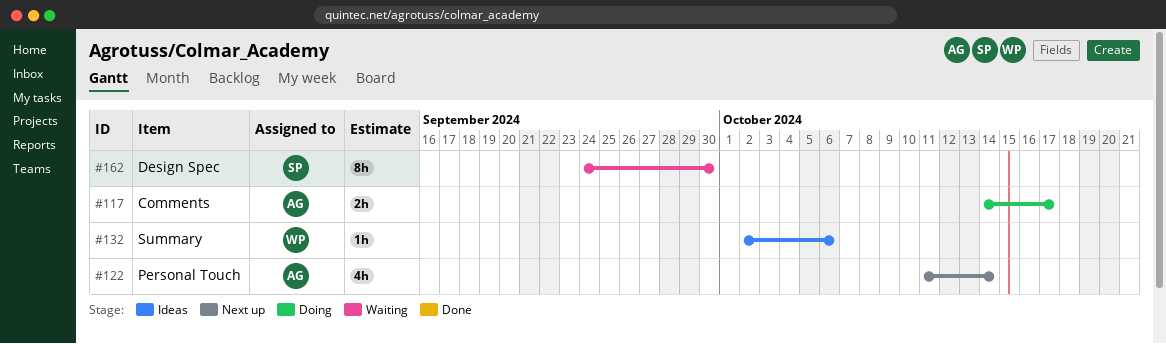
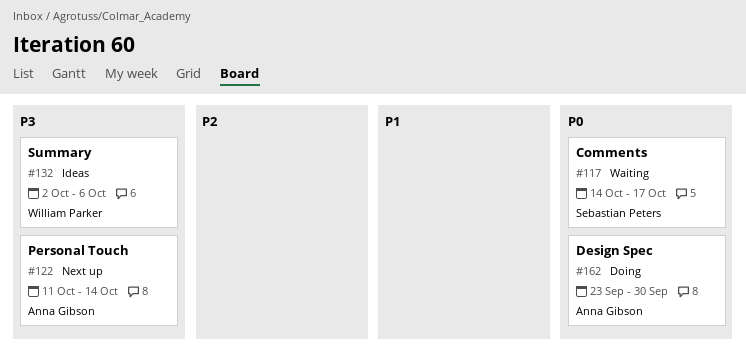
#117, status: Doing -> Waiting
#117, owner: Anna Gibson -> Sebastian Peters
#162, status: Waiting -> Doing
#162, owner: Sebastian Peters -> Anna Gibson
#162, start: Sep 24 -> Sep 23

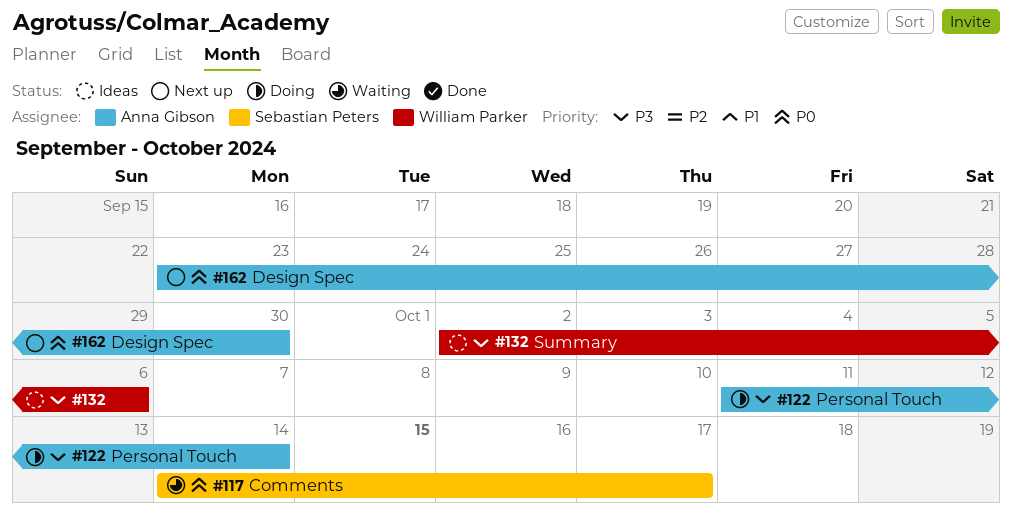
#122, status: Next up -> Doing
#162, status: Doing -> Next up

